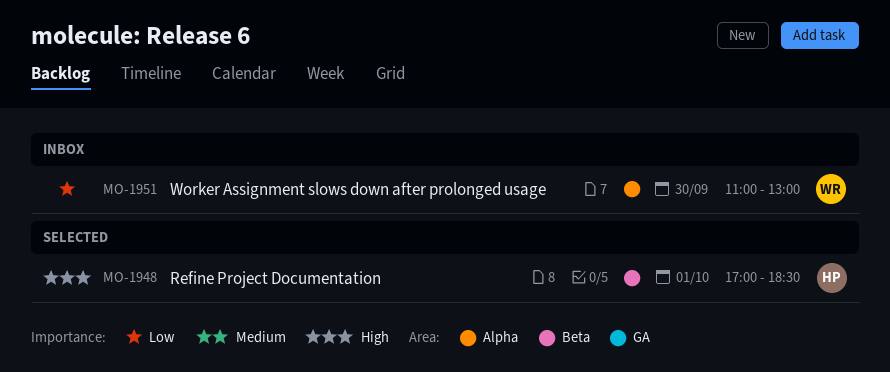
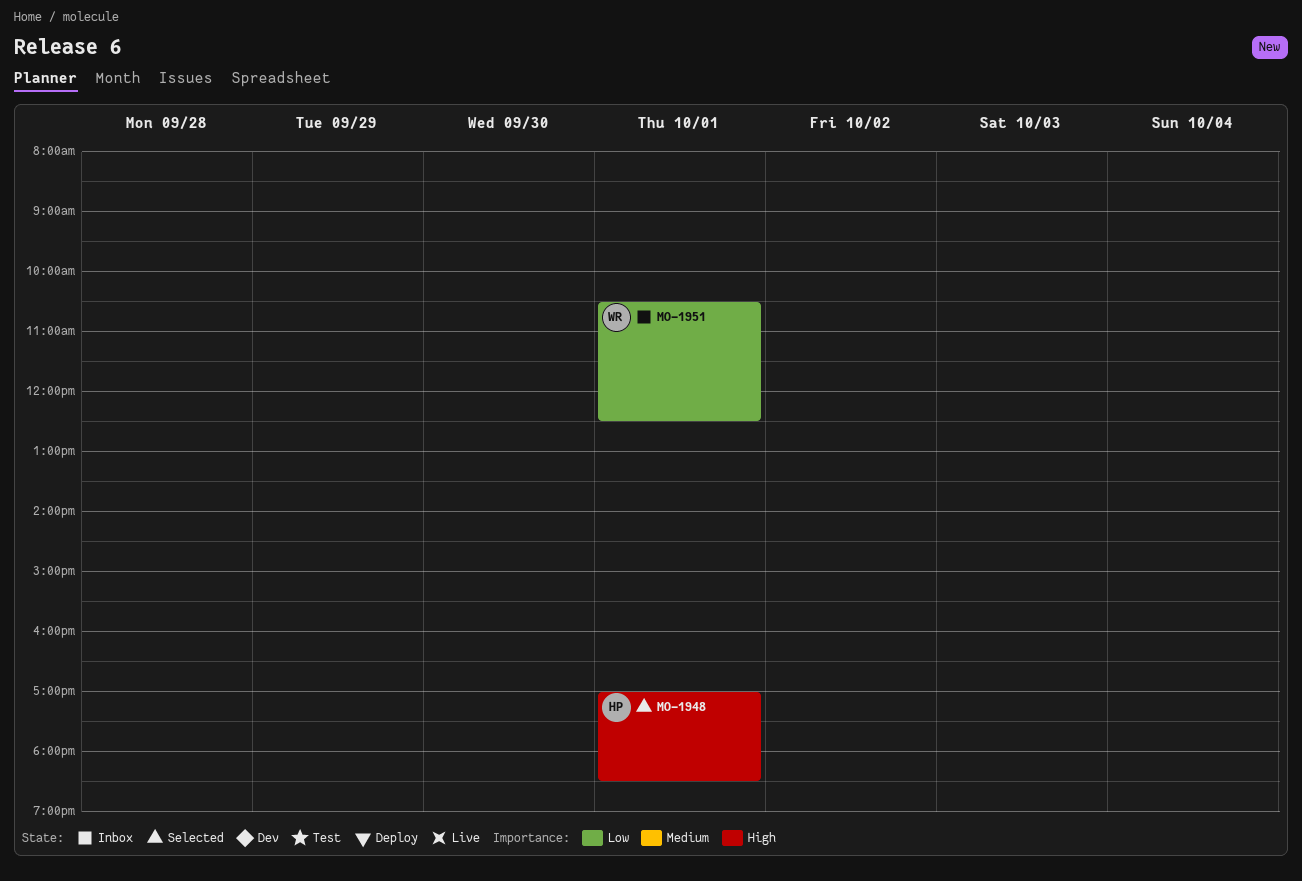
MO-1951, day: Sep 30 -> Oct 1
MO-1951, begins: 11:00 -> 10:30
MO-1951, ends: 13:00 -> 12:30

